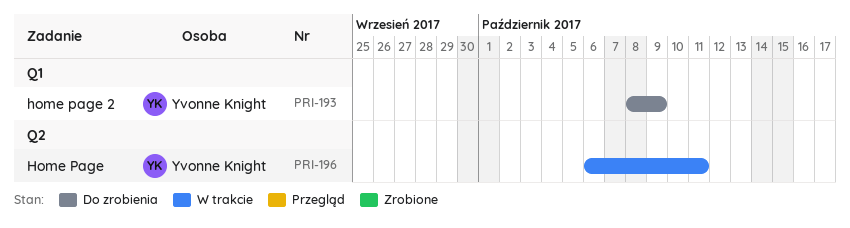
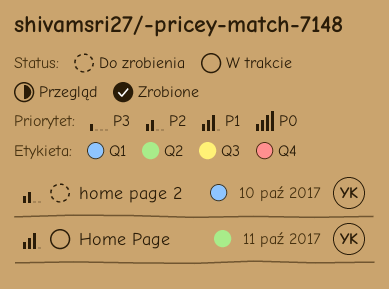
home page 2, due: Oct 9 -> Oct 10

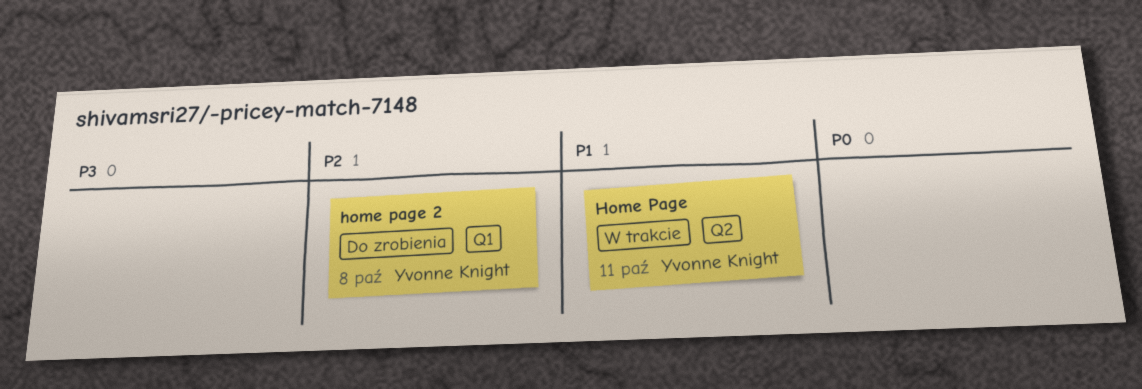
home page 2, due: Oct 10 -> Oct 8

